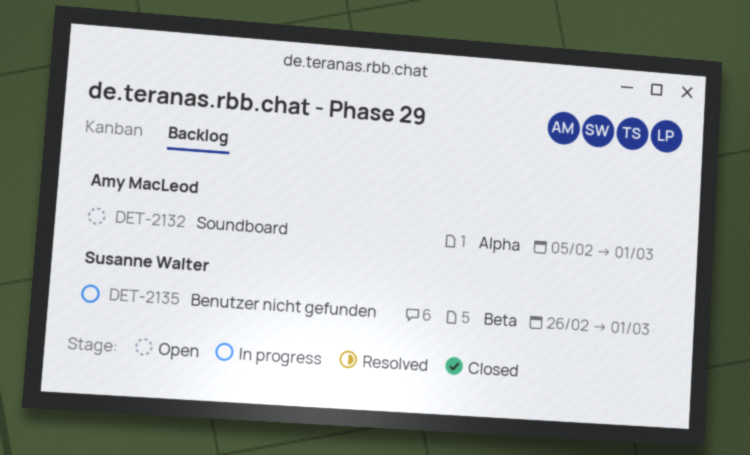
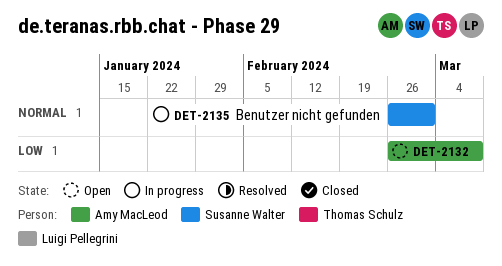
DET-2132, start: Feb 5 -> Feb 26
DET-2132, due: Mar 1 -> Mar 8

